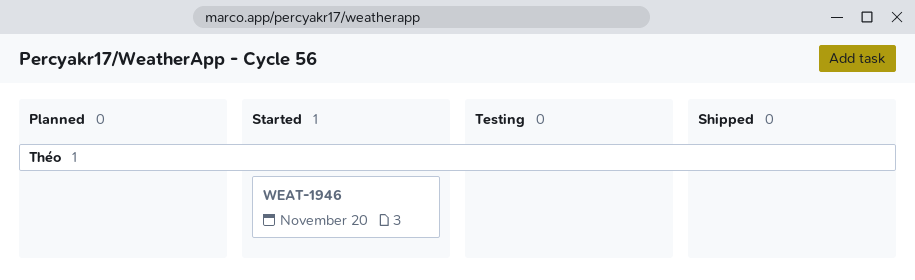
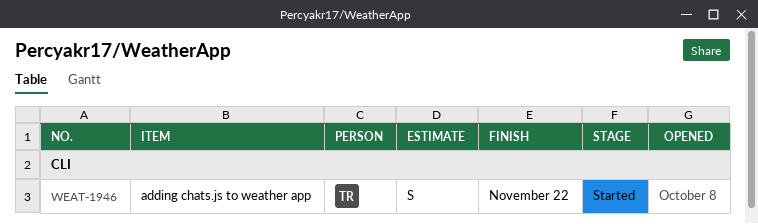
WEAT-1946, due: Nov 20 -> Nov 22

